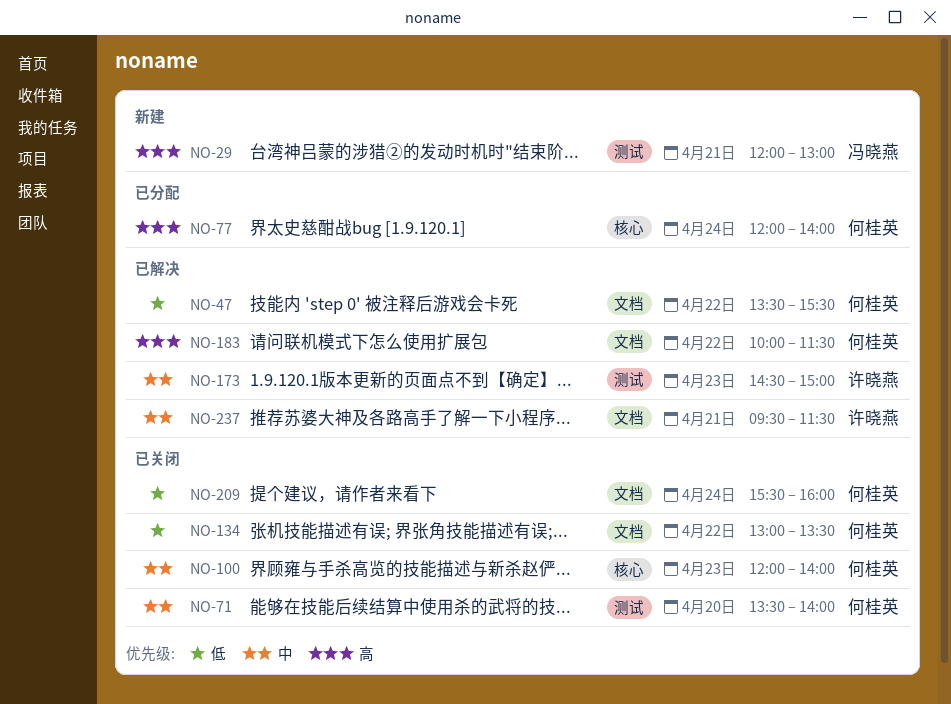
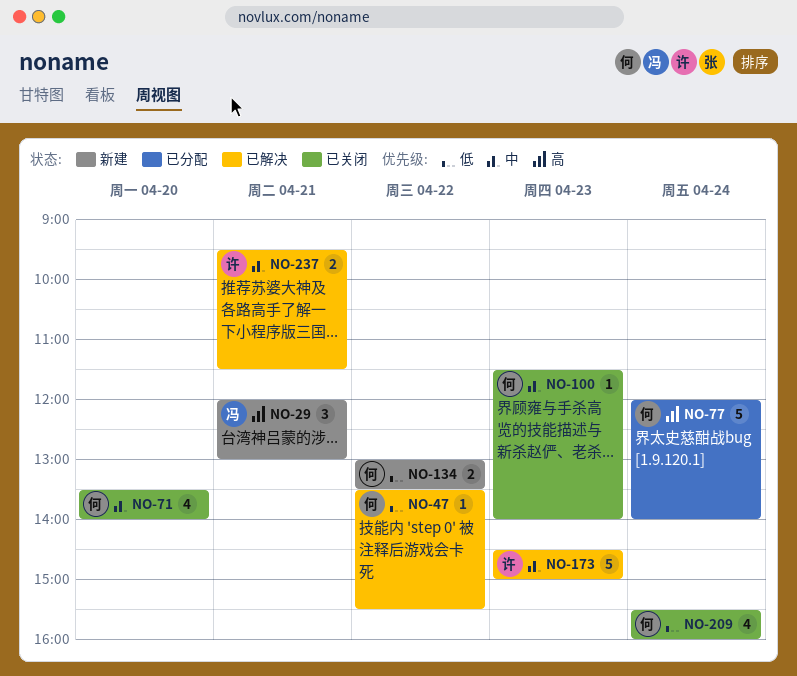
NO-100, begins: 12:00 -> 11:30
NO-134, status: 已关闭 -> 新建
NO-183: present -> none

